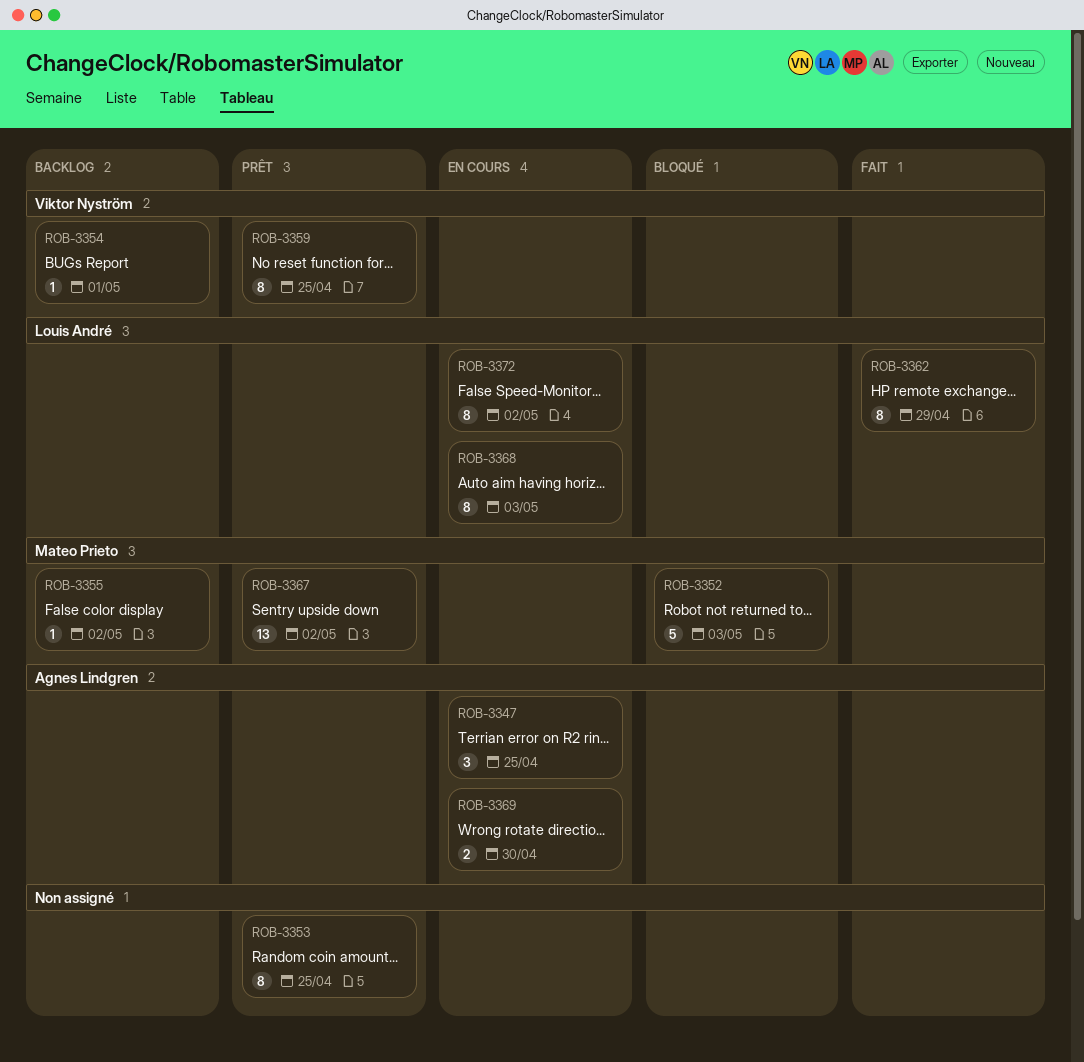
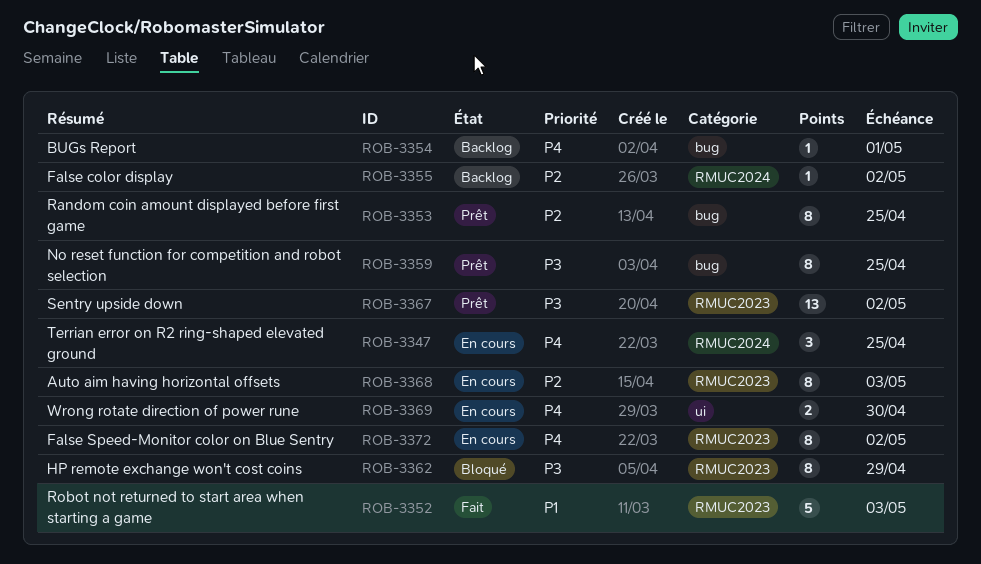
ROB-3352, status: Bloqué -> Fait
ROB-3362, status: Fait -> Bloqué

